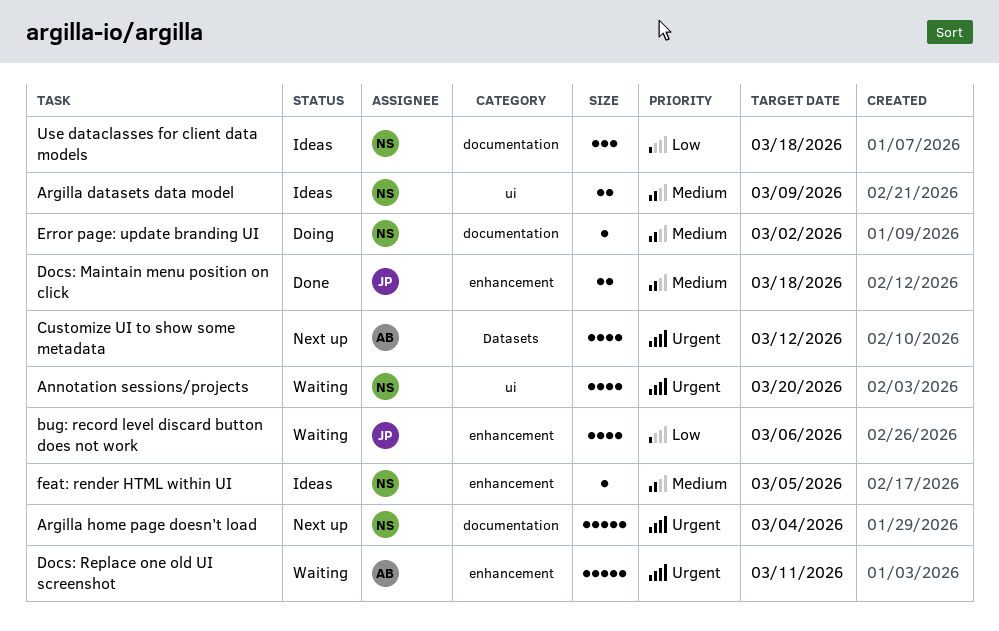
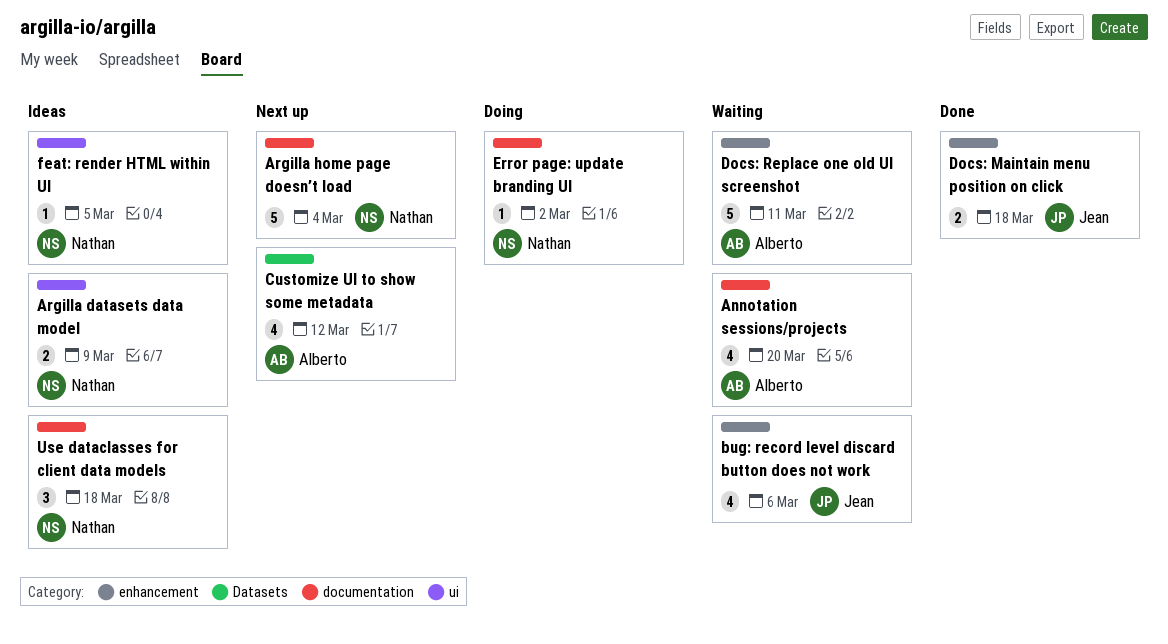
Annotation sessions/projects, owner: Nathan -> Alberto
Annotation sessions/projects, label: ui -> documentation
feat: render HTML within UI, label: enhancement -> ui

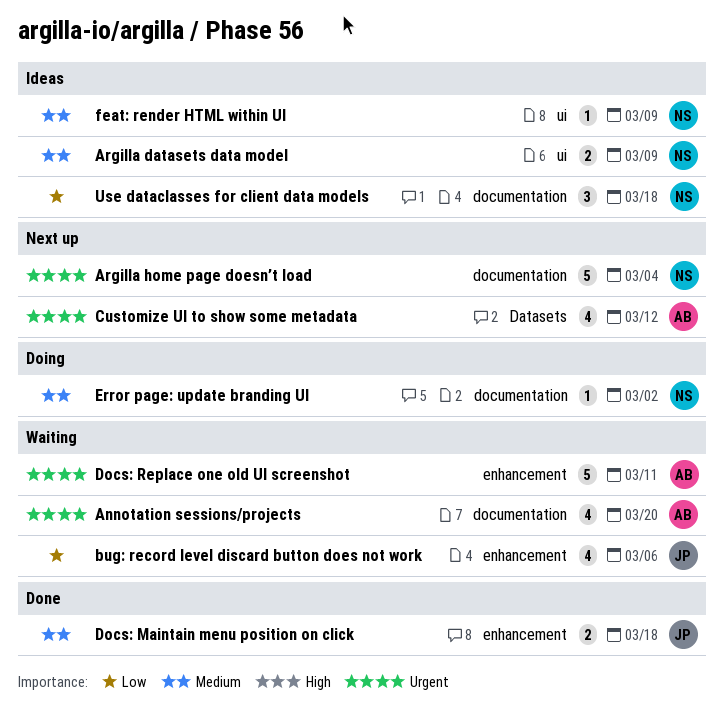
feat: render HTML within UI, due: Mar 5 -> Mar 9

